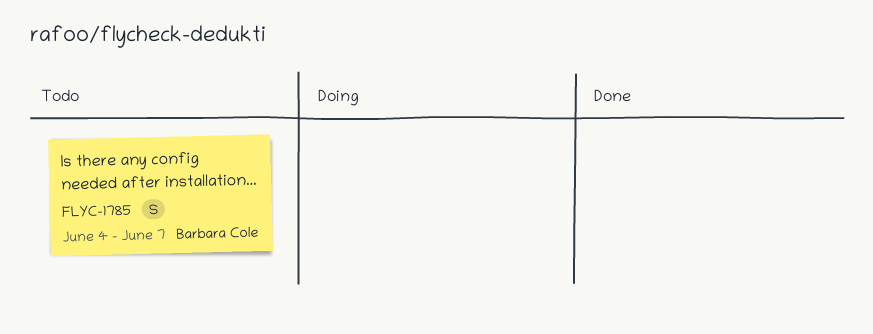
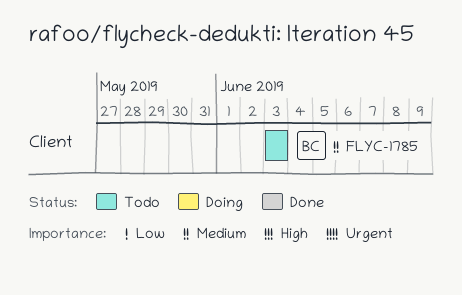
FLYC-1785, start: Jun 4 -> Jun 3
FLYC-1785, due: Jun 7 -> Jun 3

